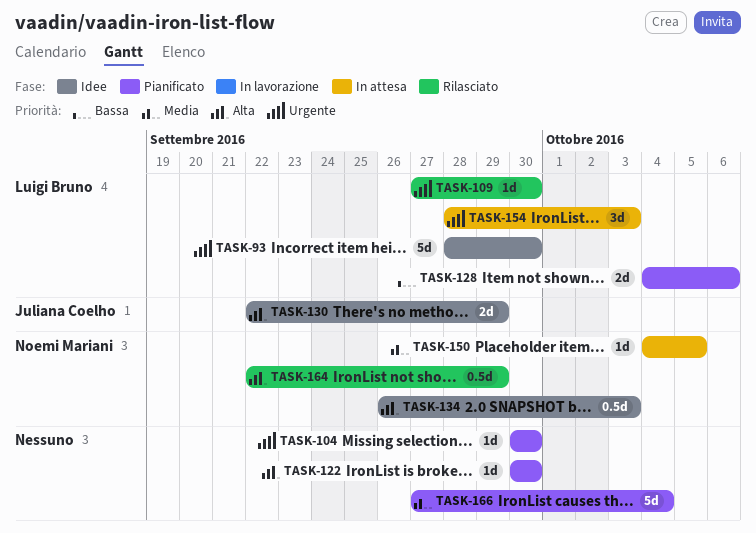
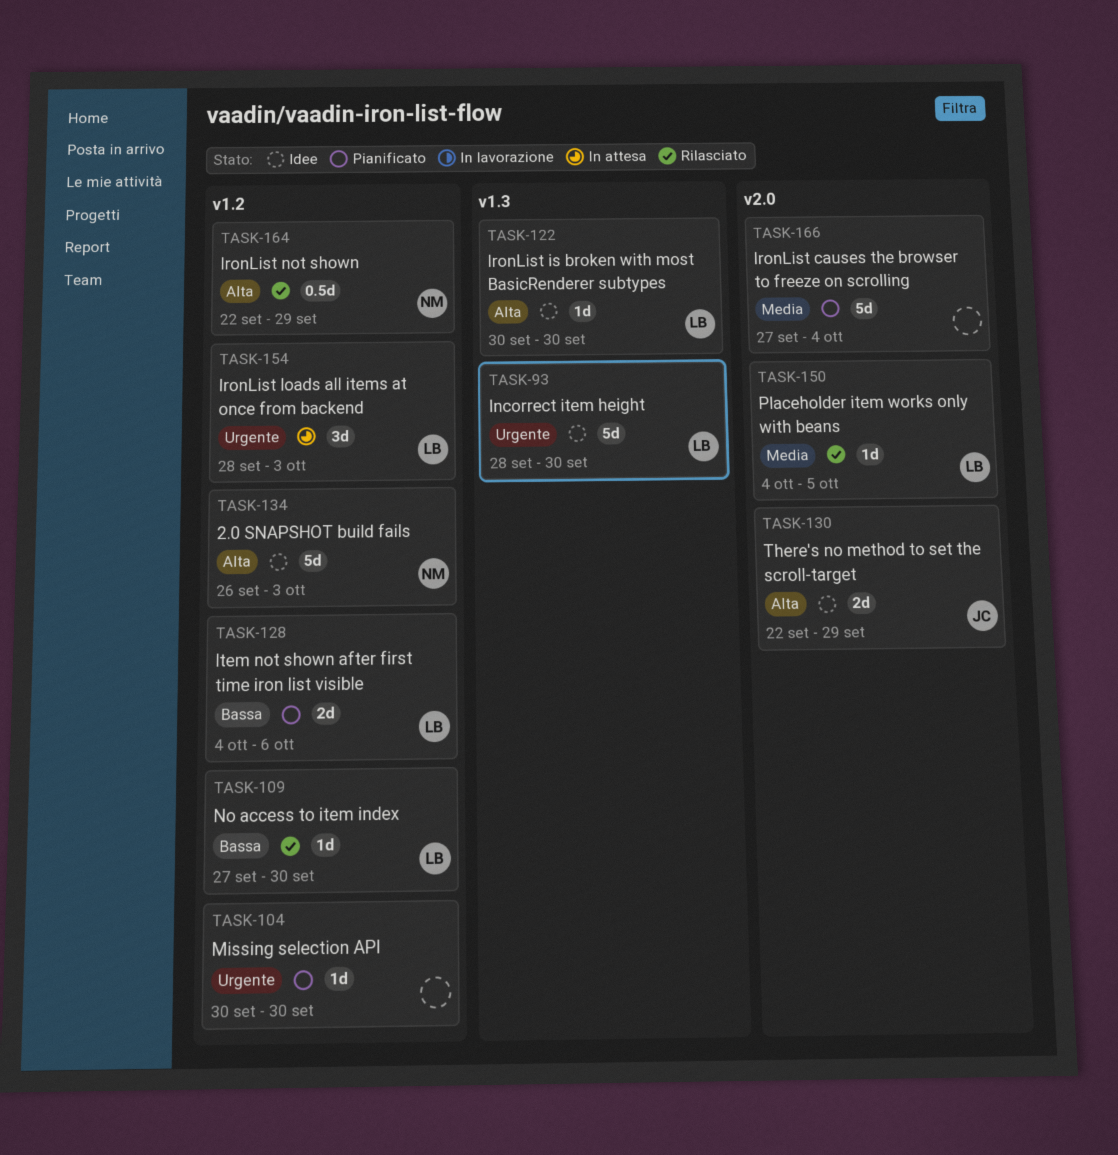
TASK-109, priority: Urgente -> Bassa
TASK-122, status: Pianificato -> Idee
TASK-122, owner: none -> Luigi Bruno
TASK-134, estimate: 0.5d -> 5d
TASK-150, status: In attesa -> Rilasciato
TASK-150, owner: Noemi Mariani -> Luigi Bruno

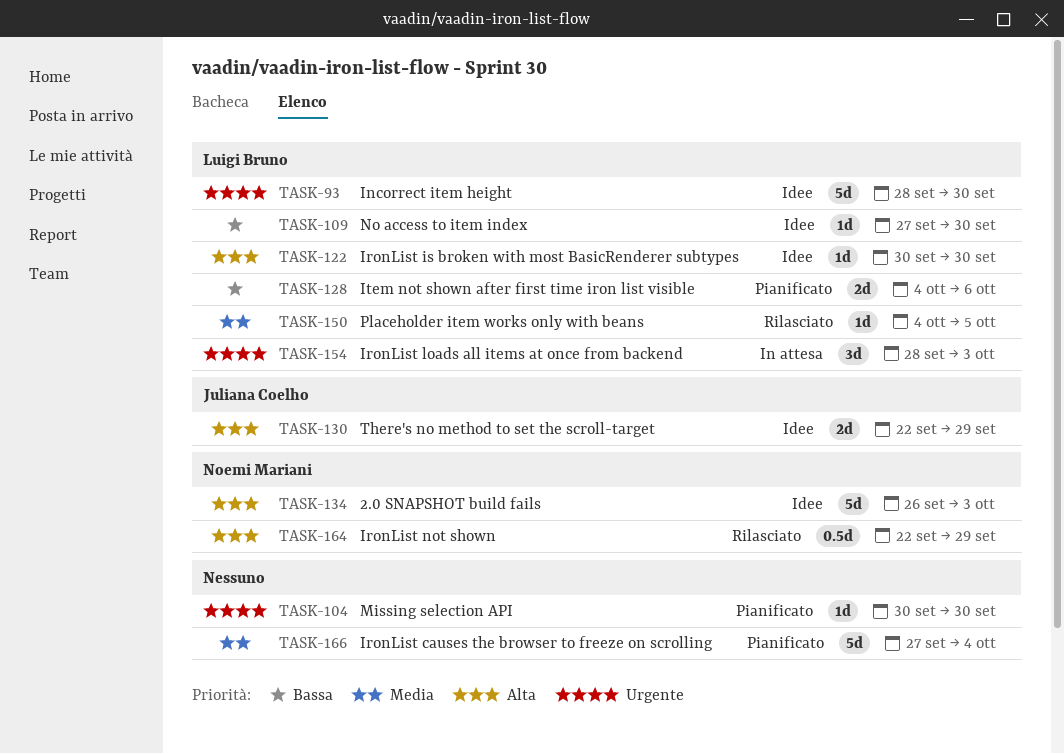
TASK-109, status: Rilasciato -> Idee

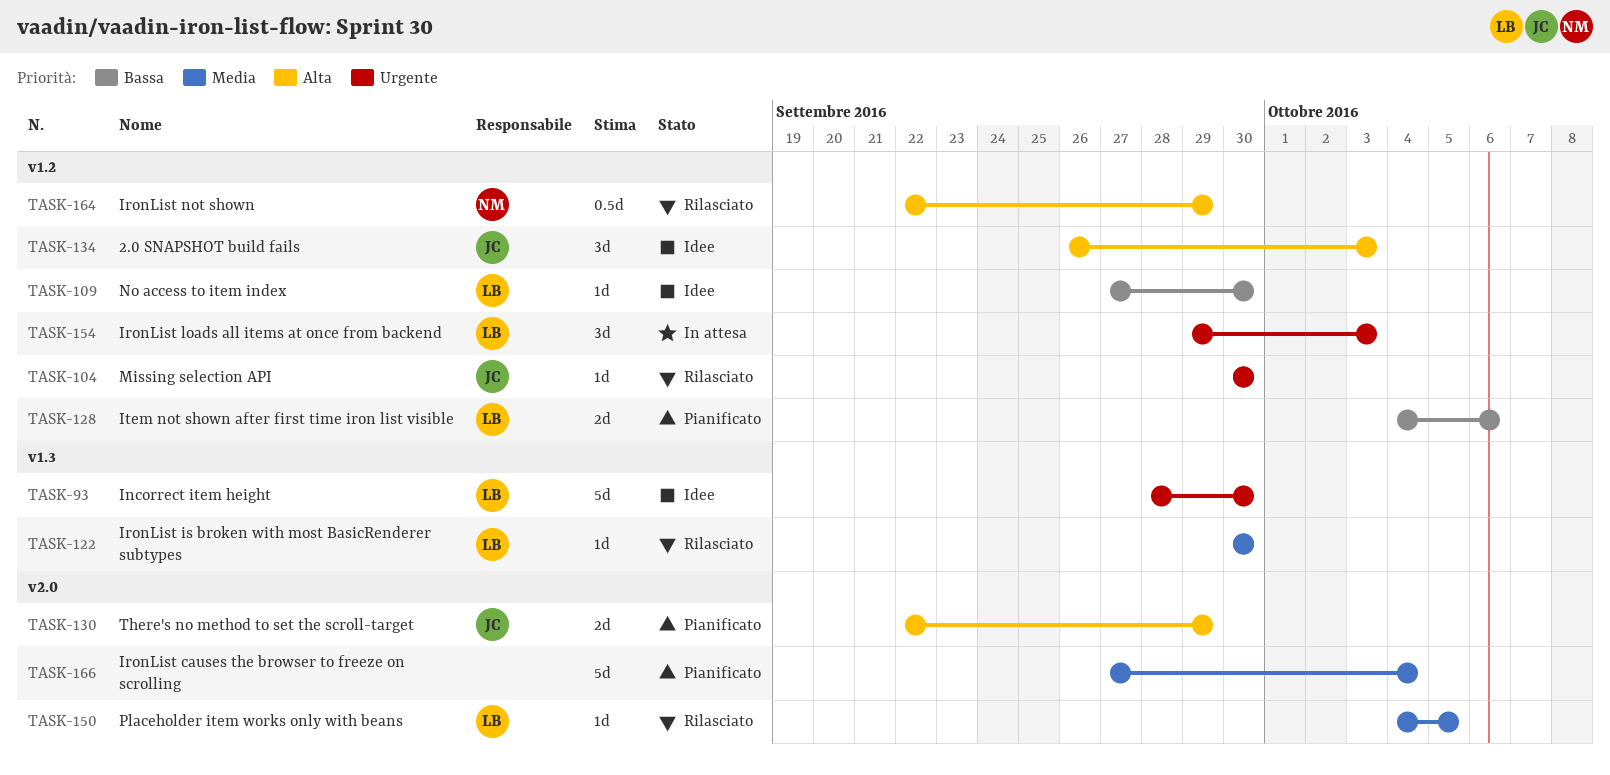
TASK-104, status: Pianificato -> Rilasciato
TASK-104, owner: none -> Juliana Coelho
TASK-122, status: Idee -> Rilasciato
TASK-122, priority: Alta -> Media
TASK-130, status: Idee -> Pianificato
TASK-134, owner: Noemi Mariani -> Juliana Coelho
TASK-134, estimate: 5d -> 3d
TASK-154, start: Sep 28 -> Sep 29

